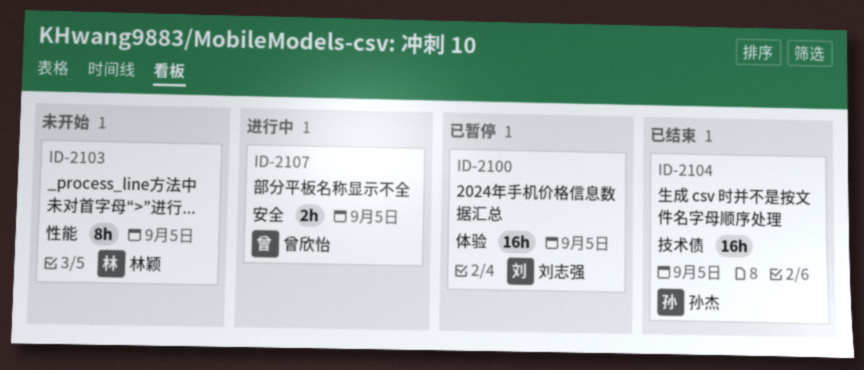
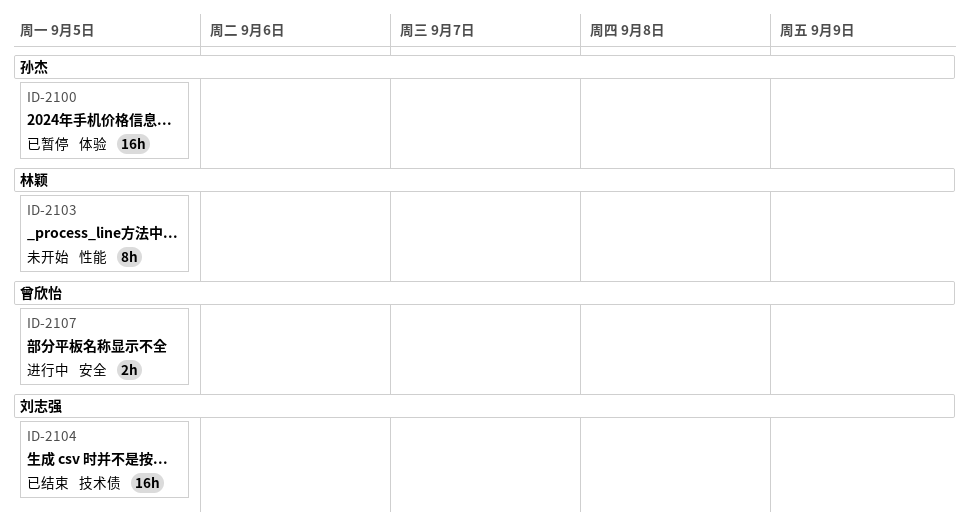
ID-2100, owner: 刘志强 -> 孙杰
ID-2104, owner: 孙杰 -> 刘志强

